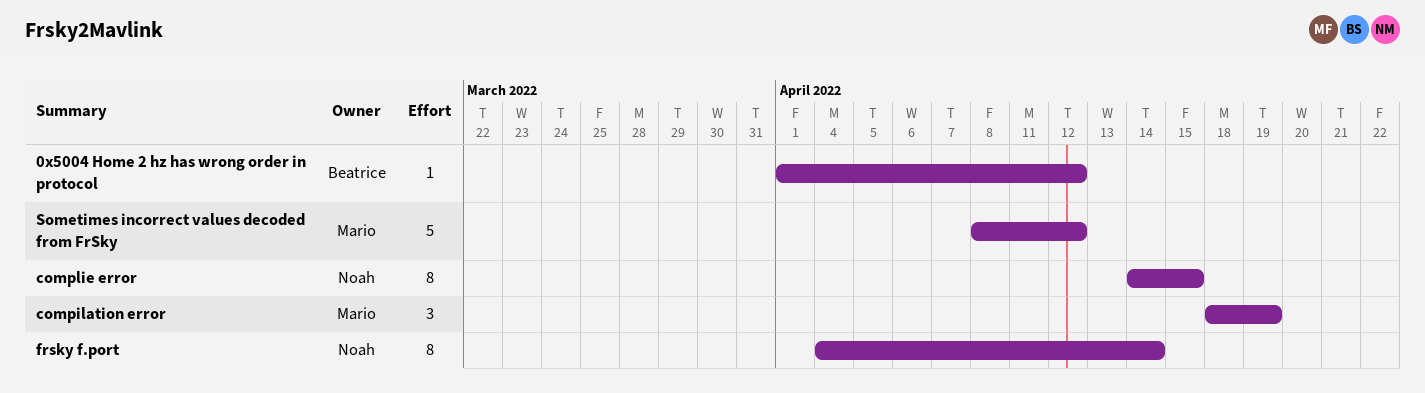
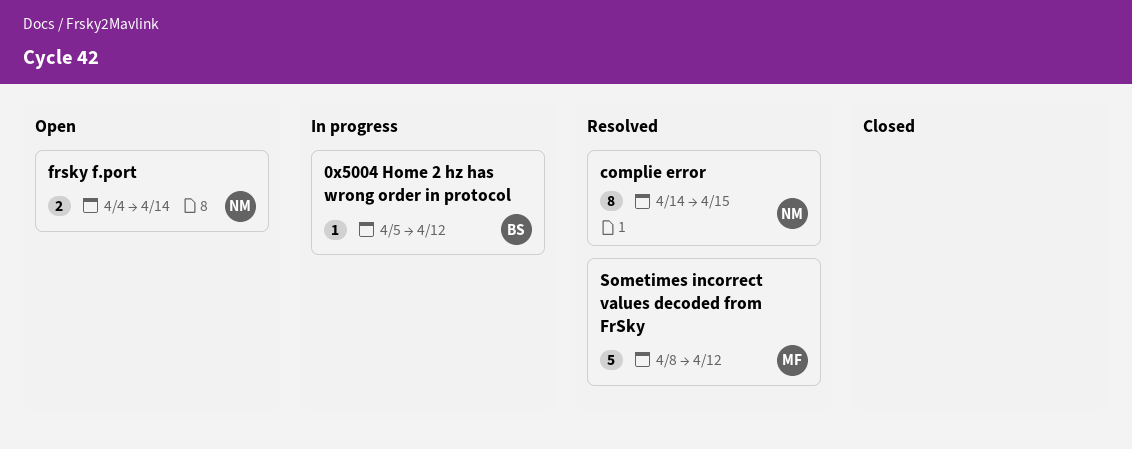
0x5004 Home 2 hz has wrong order in protocol, start: Apr 1 -> Apr 5
compilation error: present -> none
frsky f.port, estimate: 8 -> 2

